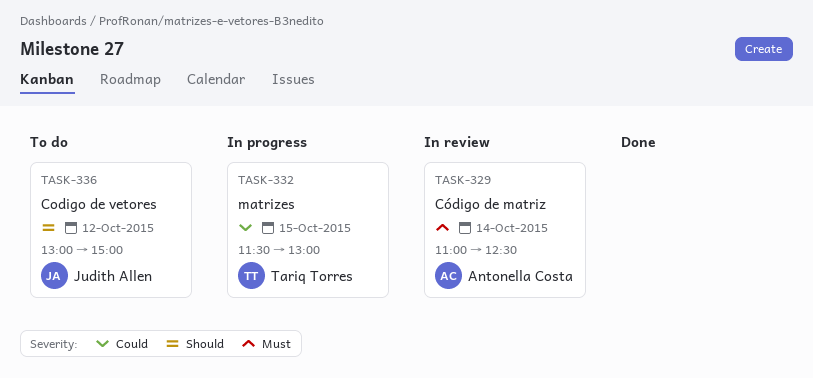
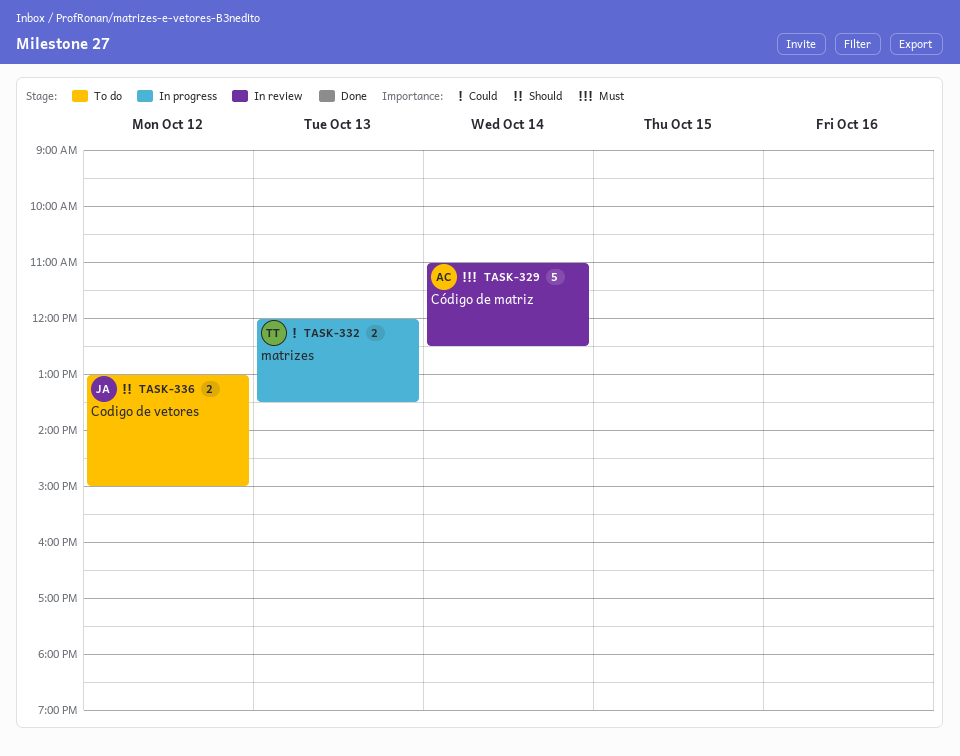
TASK-332, day: Oct 15 -> Oct 13
TASK-332, begins: 11:30 -> 12:00
TASK-332, ends: 13:00 -> 13:30

